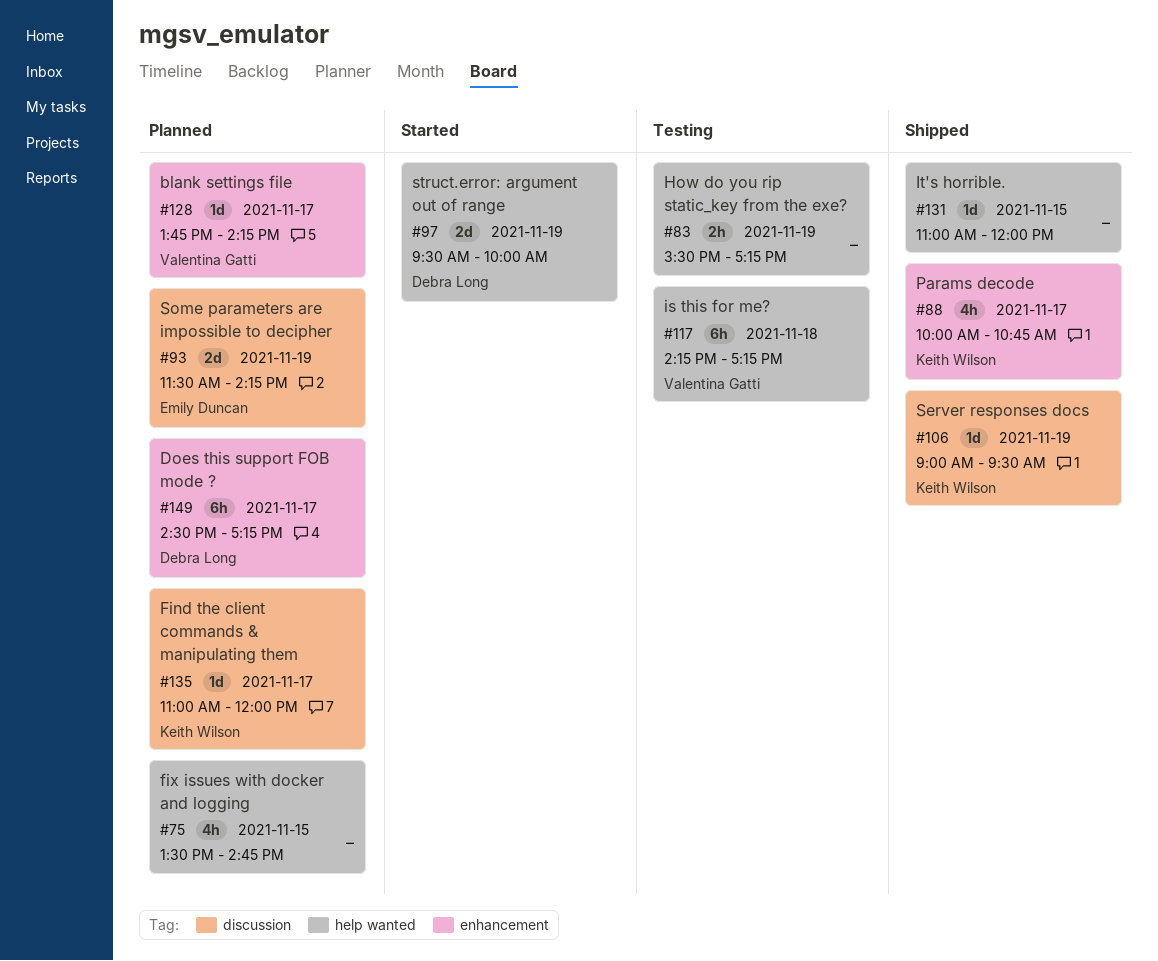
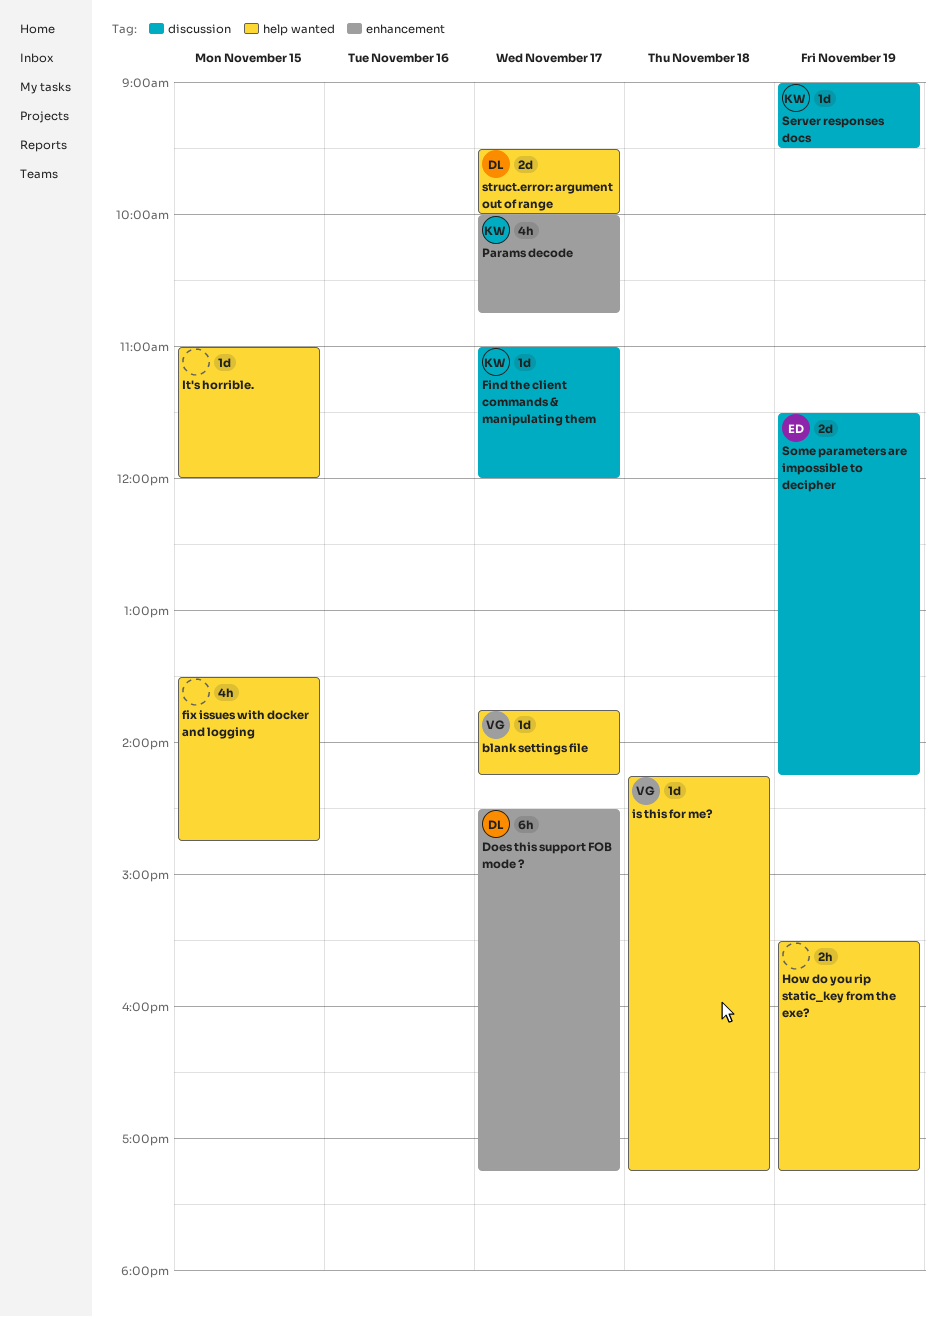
blank settings file, label: enhancement -> help wanted
is this for me?, estimate: 6h -> 1d
struct.error: argument out of range, day: Nov 19 -> Nov 17

